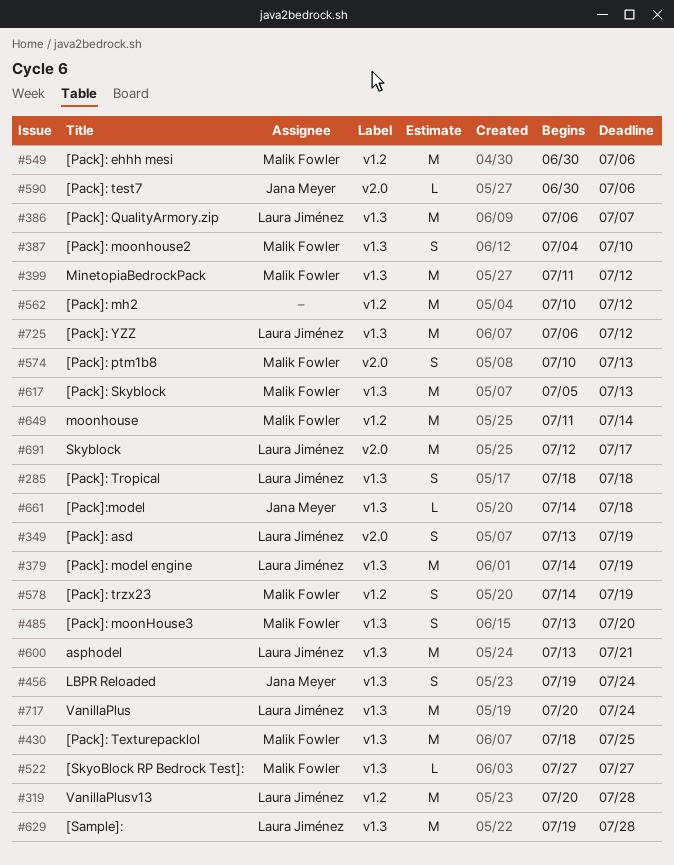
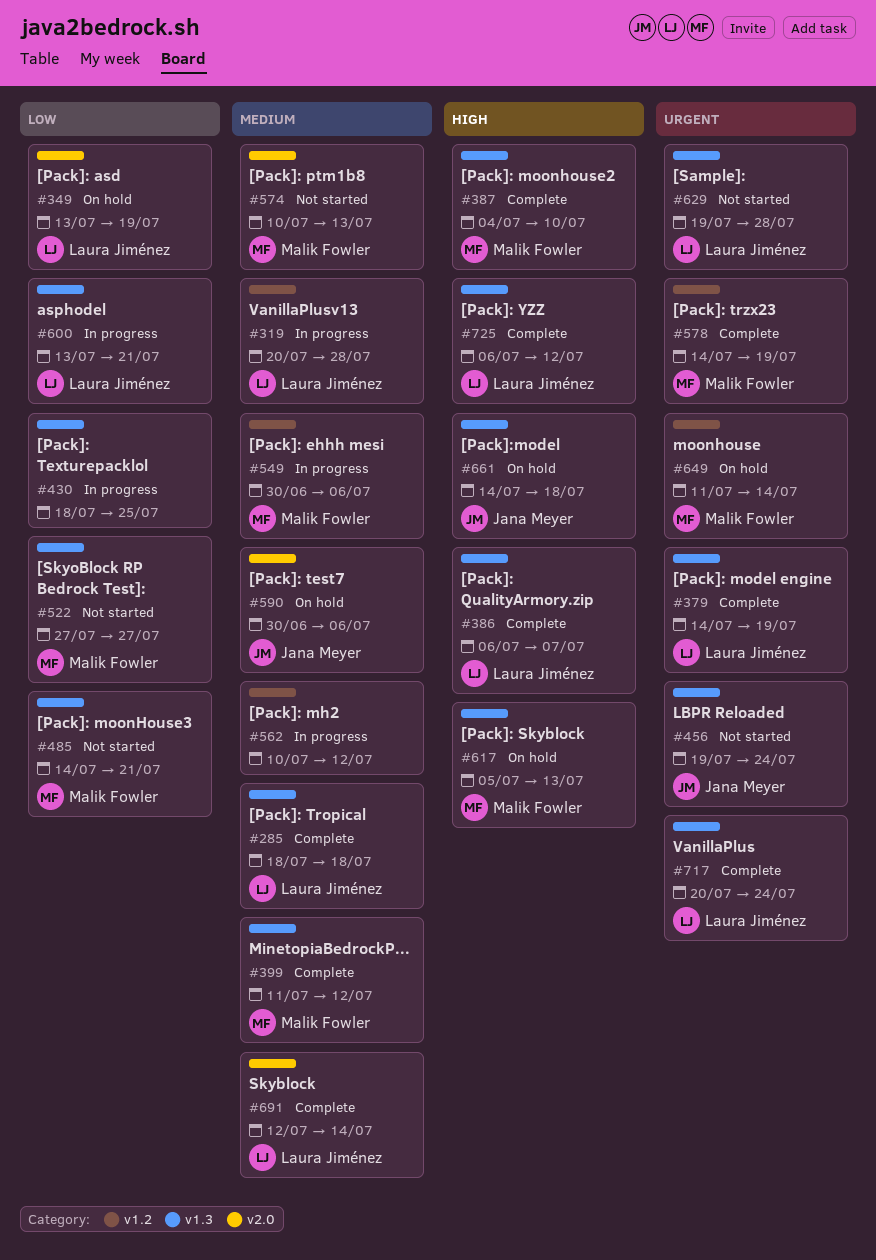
#430, owner: Malik Fowler -> none
#485, start: Jul 13 -> Jul 14
#485, due: Jul 20 -> Jul 21
#691, due: Jul 17 -> Jul 14

